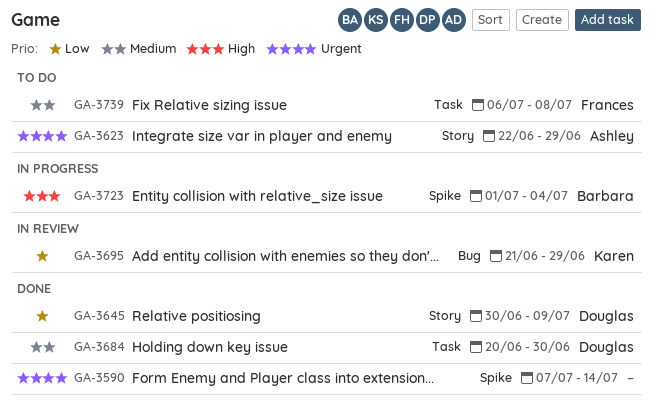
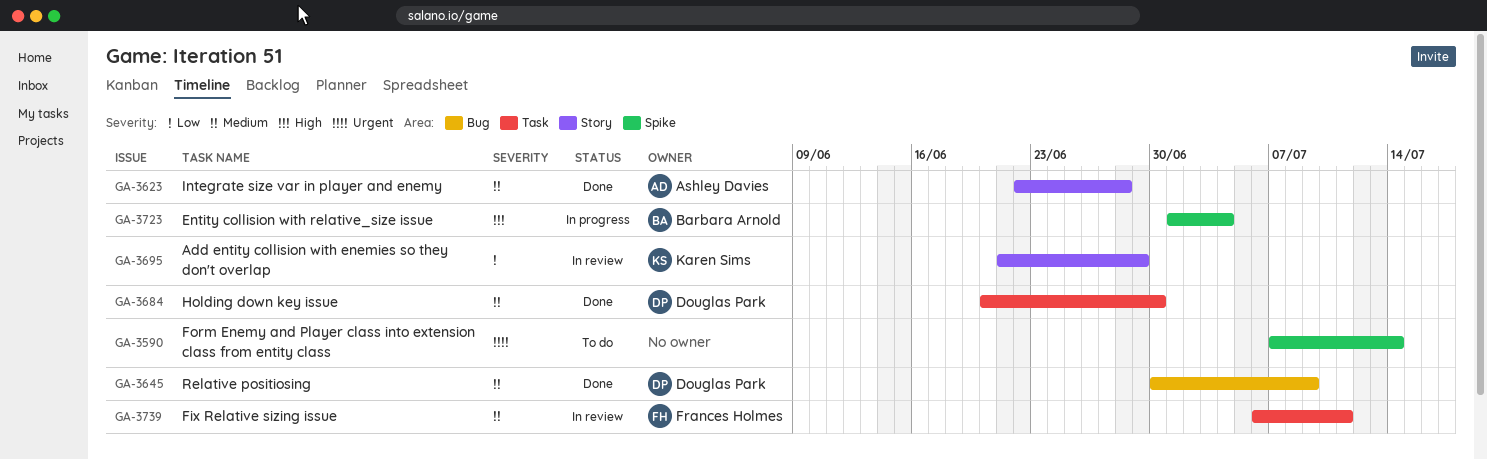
GA-3590, status: Done -> To do
GA-3623, status: To do -> Done
GA-3623, priority: Urgent -> Medium
GA-3623, due: Jun 29 -> Jun 28
GA-3645, priority: Low -> Medium
GA-3645, label: Story -> Bug
GA-3695, label: Bug -> Story
GA-3739, status: To do -> In review
GA-3739, due: Jul 8 -> Jul 11

